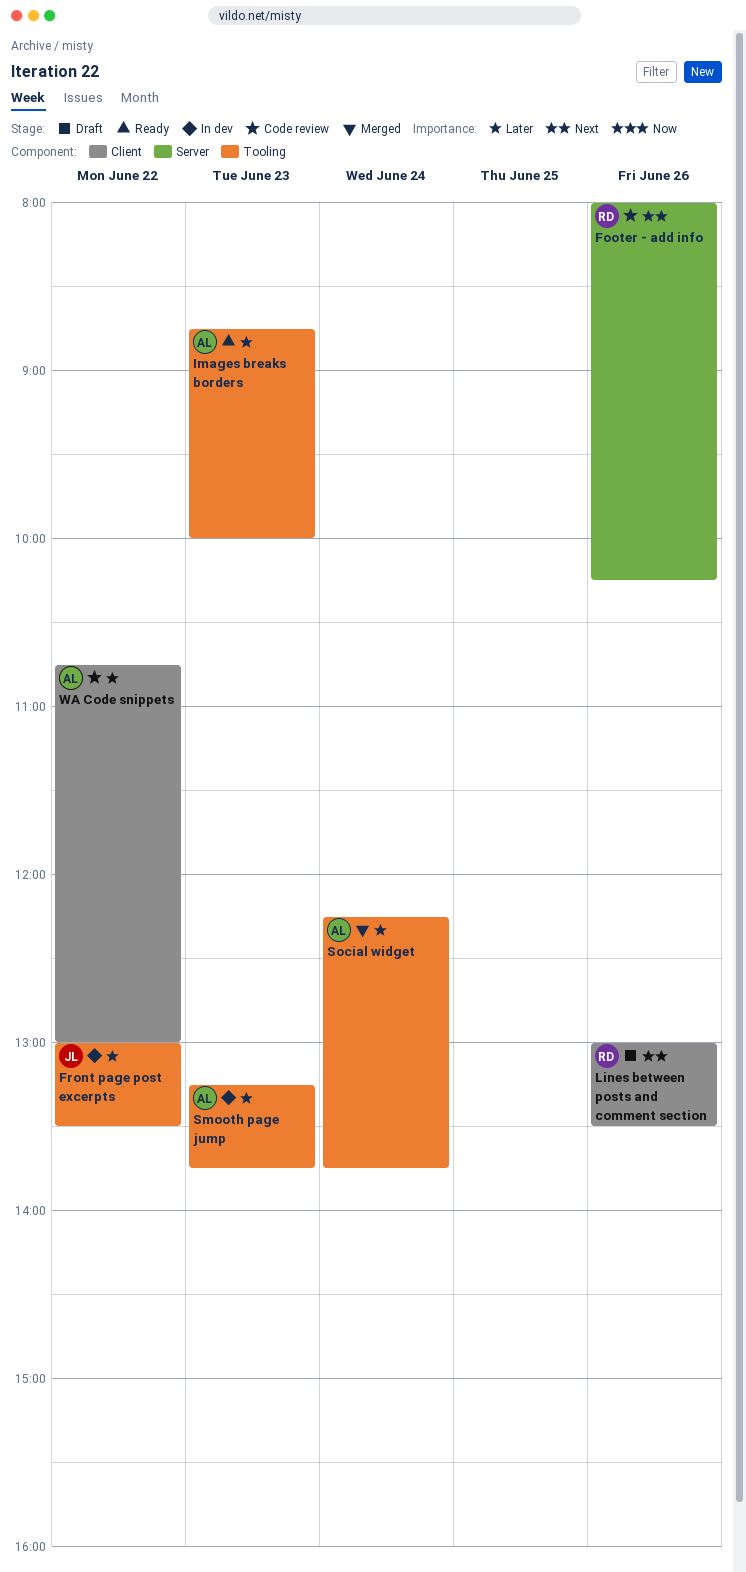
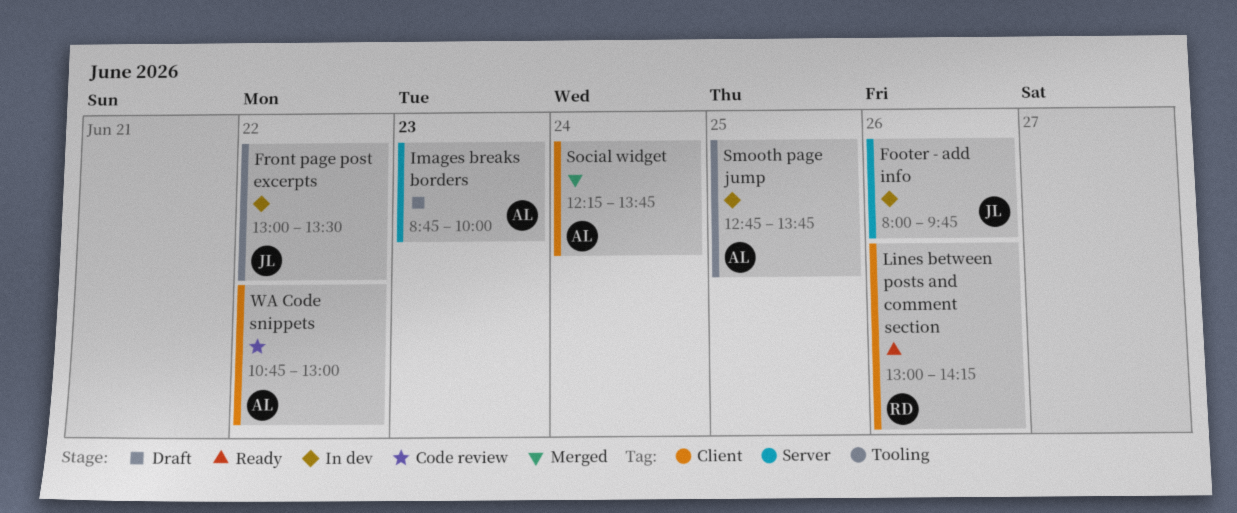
Footer - add info, status: Code review -> In dev
Footer - add info, owner: RD -> JL
Footer - add info, ends: 10:15 -> 09:45
Images breaks borders, status: Ready -> Draft
Images breaks borders, label: Tooling -> Server
Lines between posts and comment section, status: Draft -> Ready
Lines between posts and comment section, ends: 13:30 -> 14:15
Smooth page jump, day: Jun 23 -> Jun 25
Smooth page jump, begins: 13:15 -> 12:45
Social widget, label: Tooling -> Client

